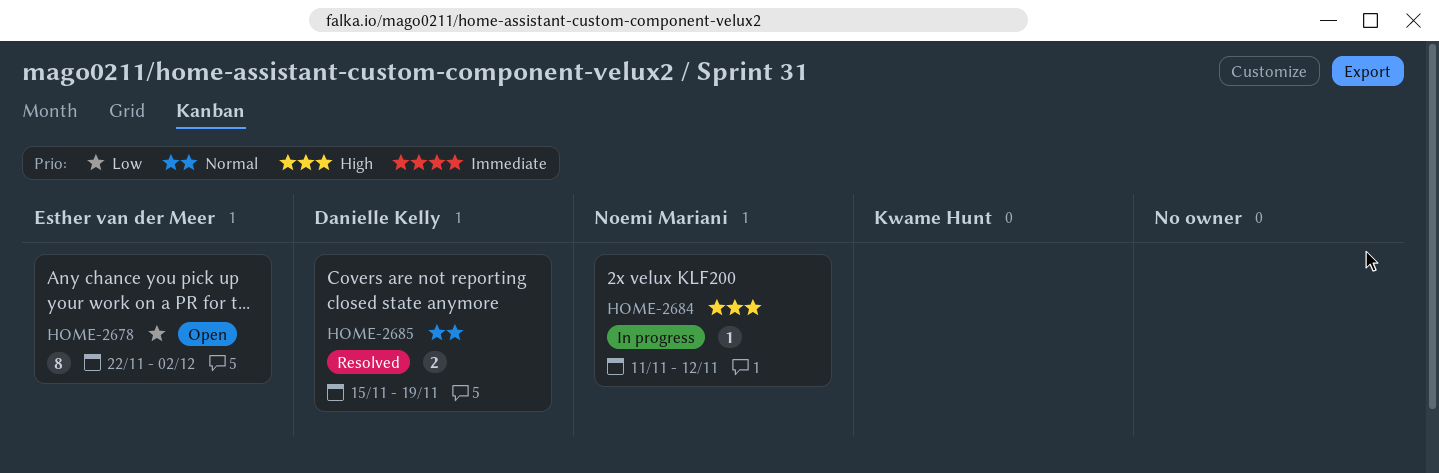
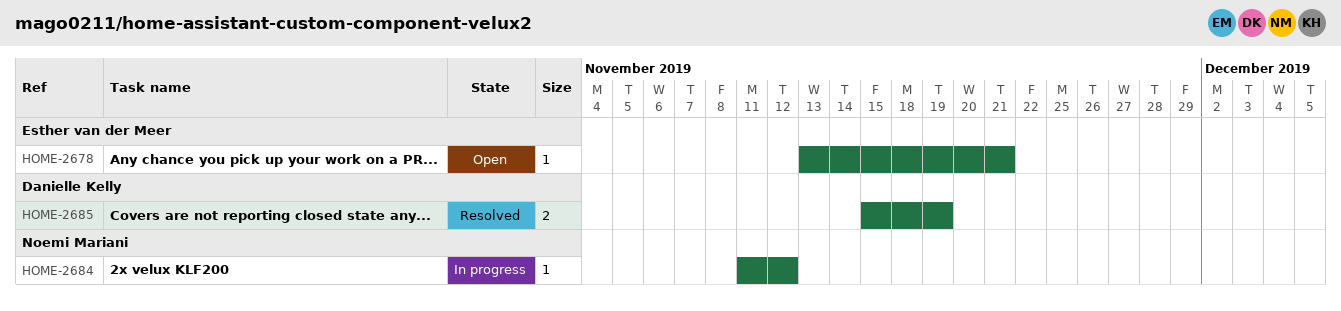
HOME-2678, estimate: 8 -> 1
HOME-2678, start: Nov 22 -> Nov 13
HOME-2678, due: Dec 2 -> Nov 21

